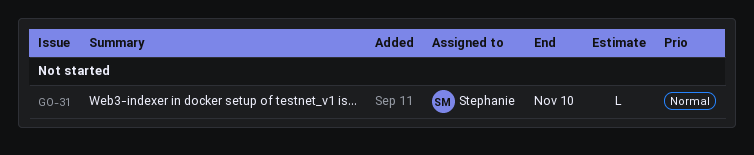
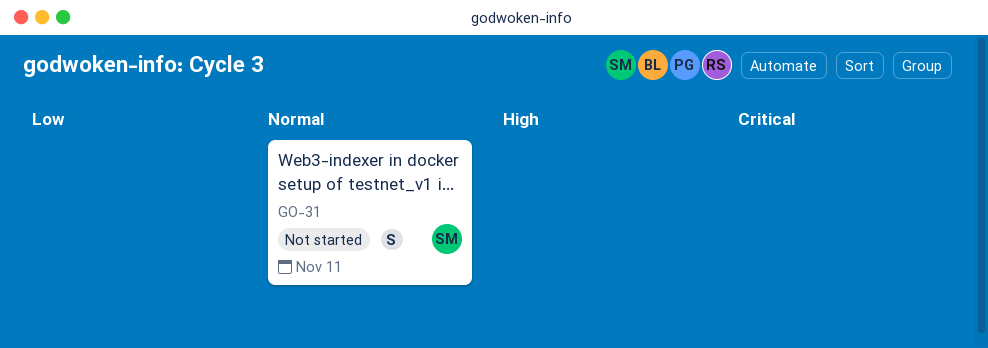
GO-31, estimate: L -> S
GO-31, due: Nov 10 -> Nov 11

